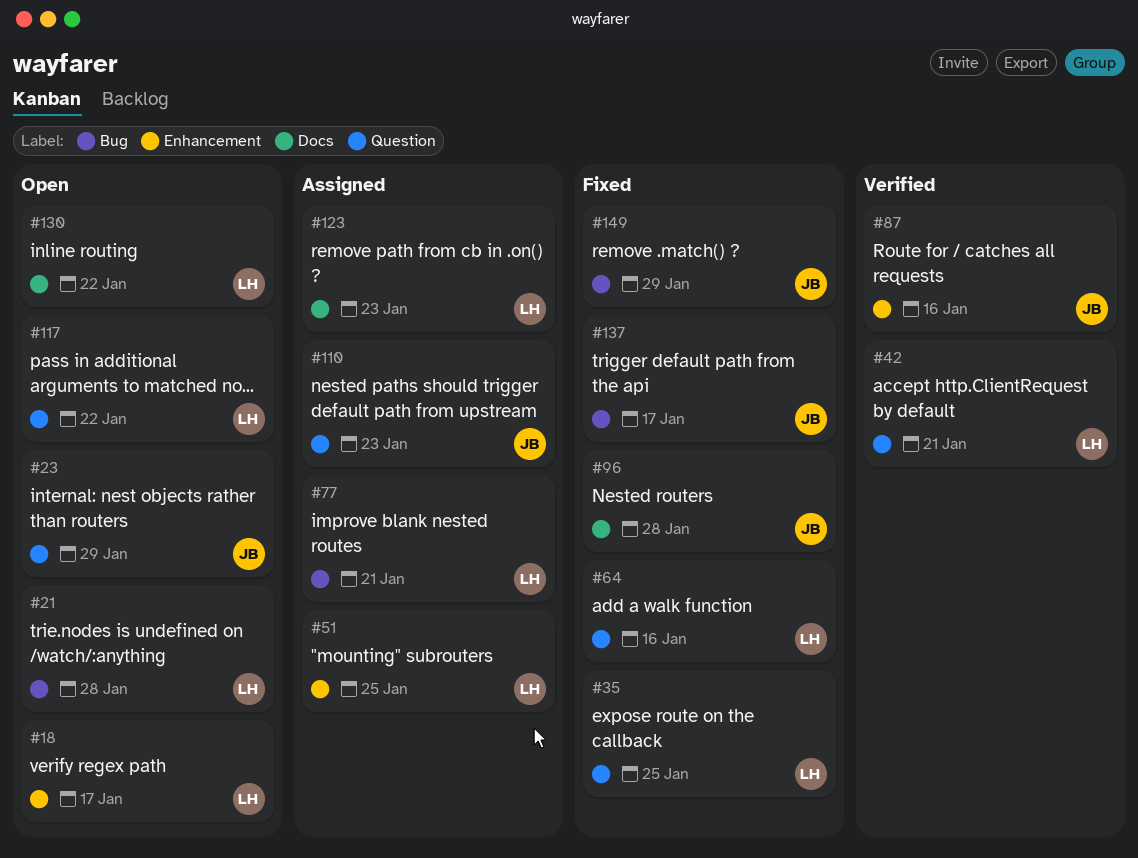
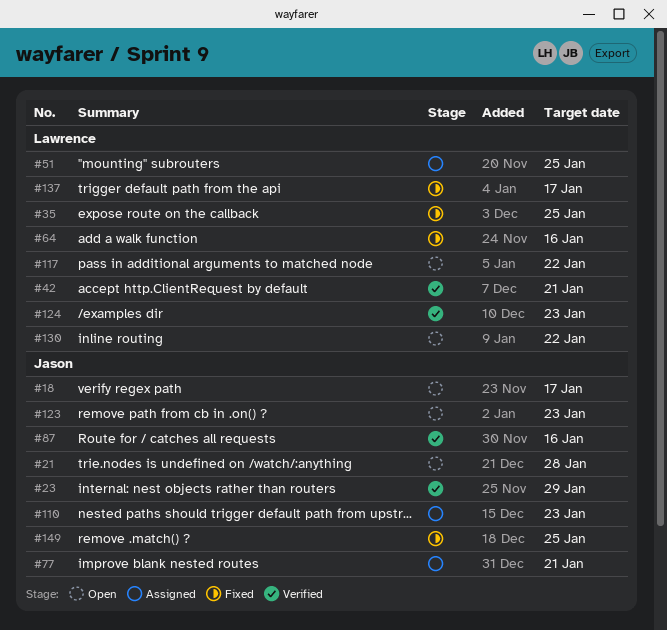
#18, owner: Lawrence -> Jason
#21, owner: Lawrence -> Jason
#23, status: Open -> Verified
#77, owner: Lawrence -> Jason
#96: present -> none
#123, status: Assigned -> Open
#123, owner: Lawrence -> Jason
#124: none -> present
#137, owner: Jason -> Lawrence
#149, due: Jan 29 -> Jan 25

